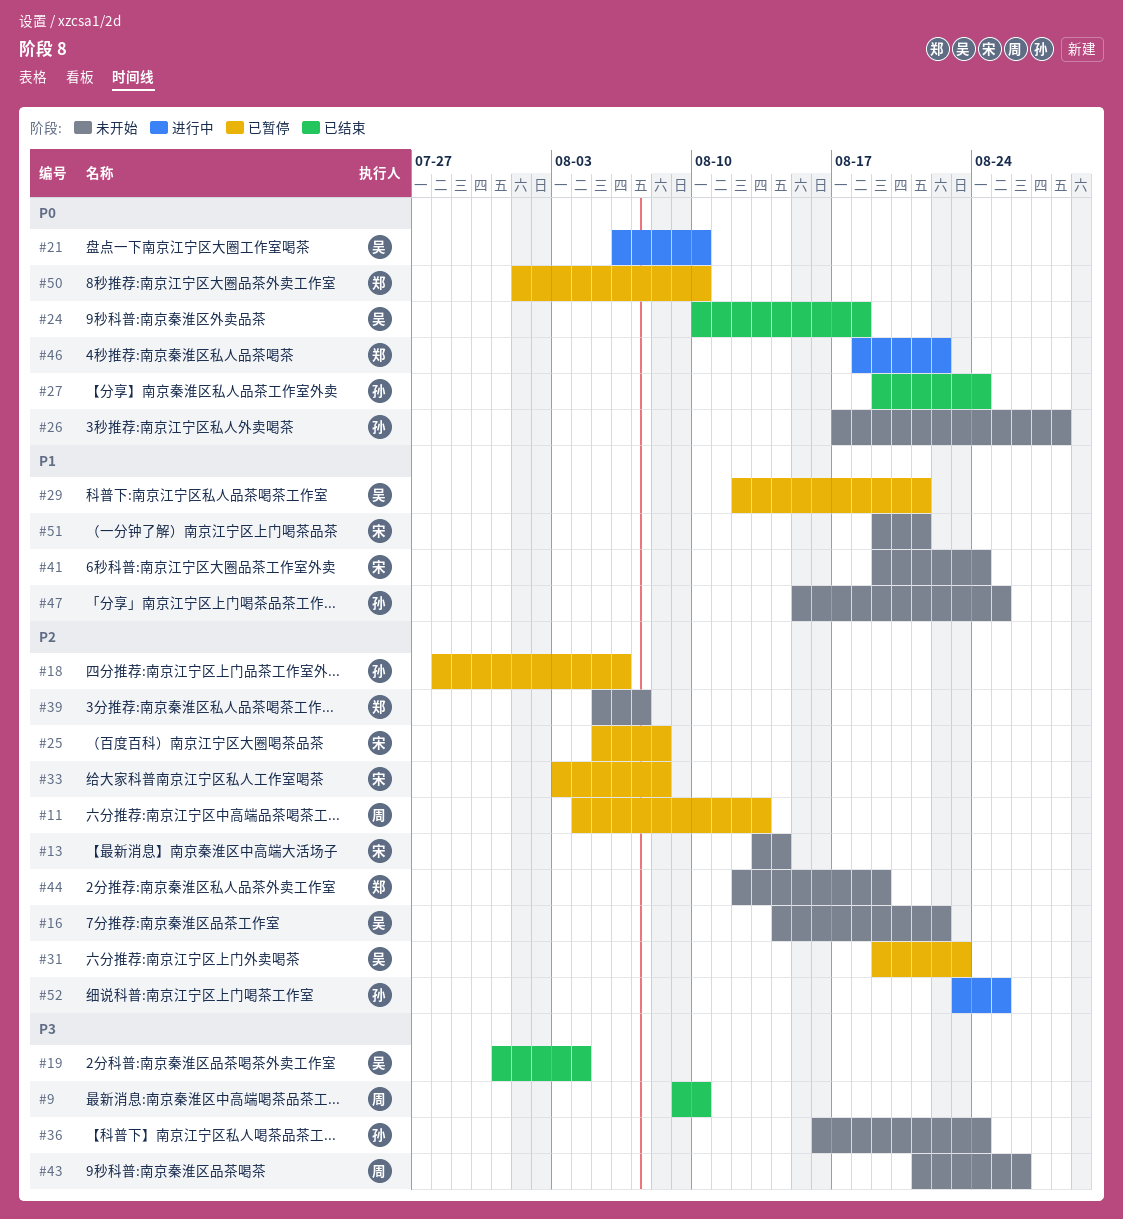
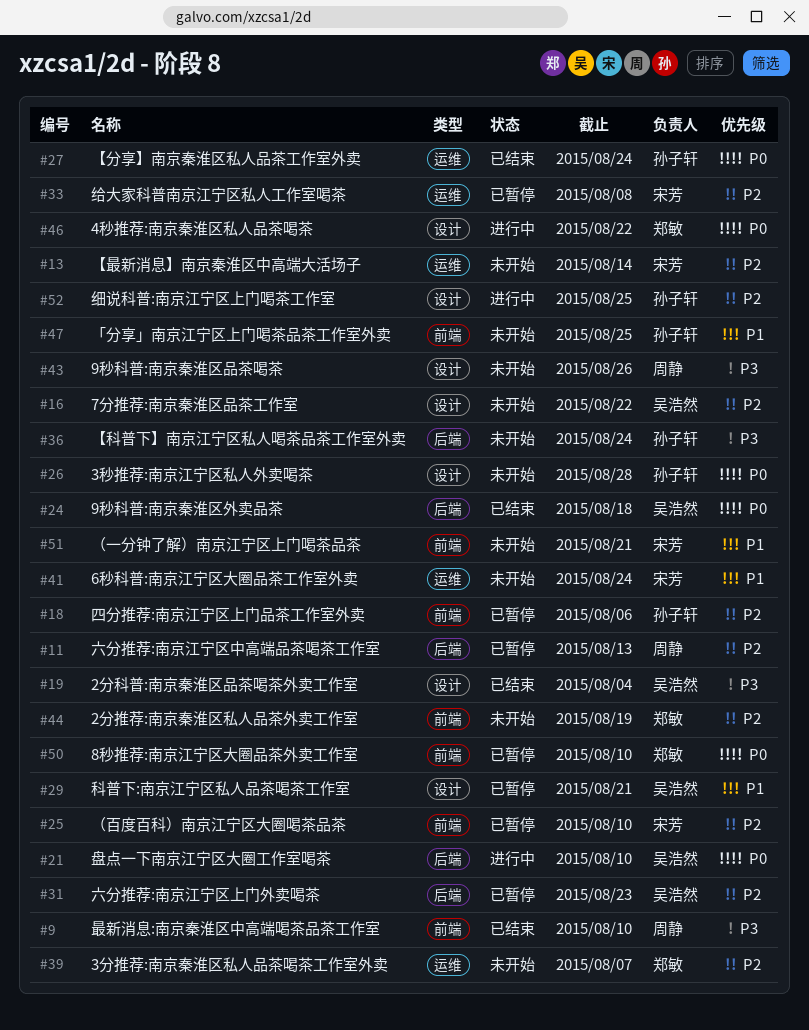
#25, due: Aug 8 -> Aug 10

